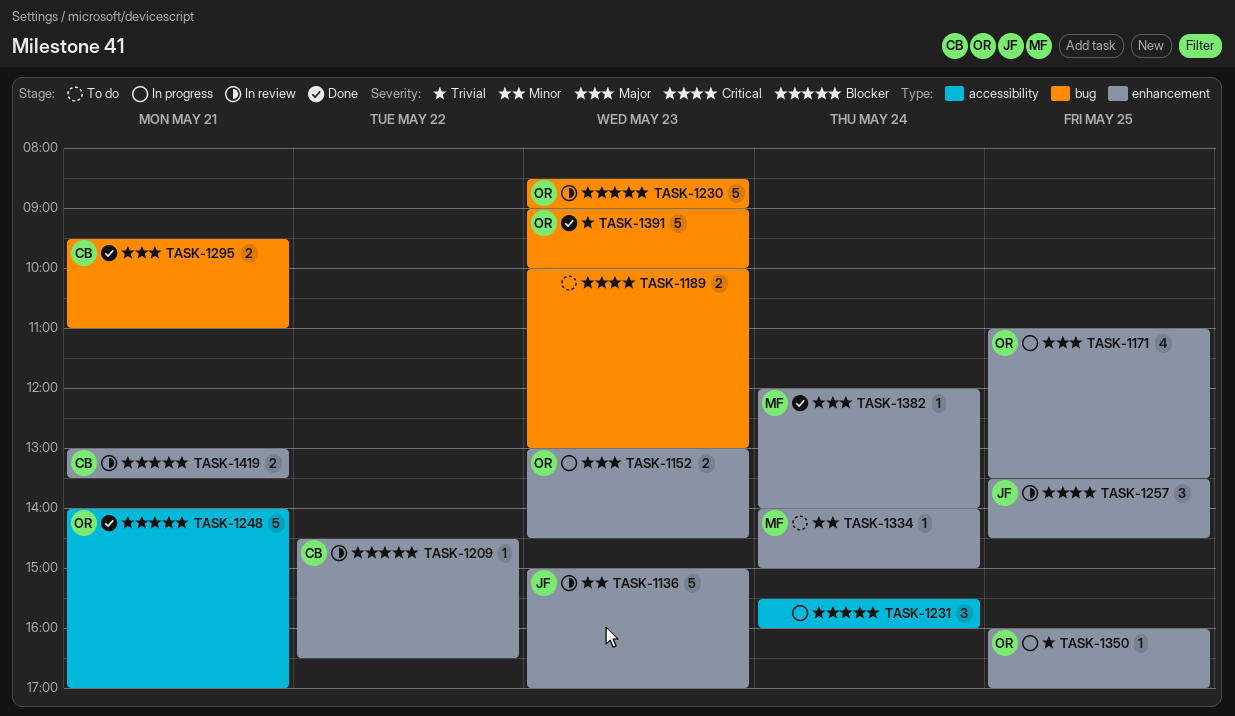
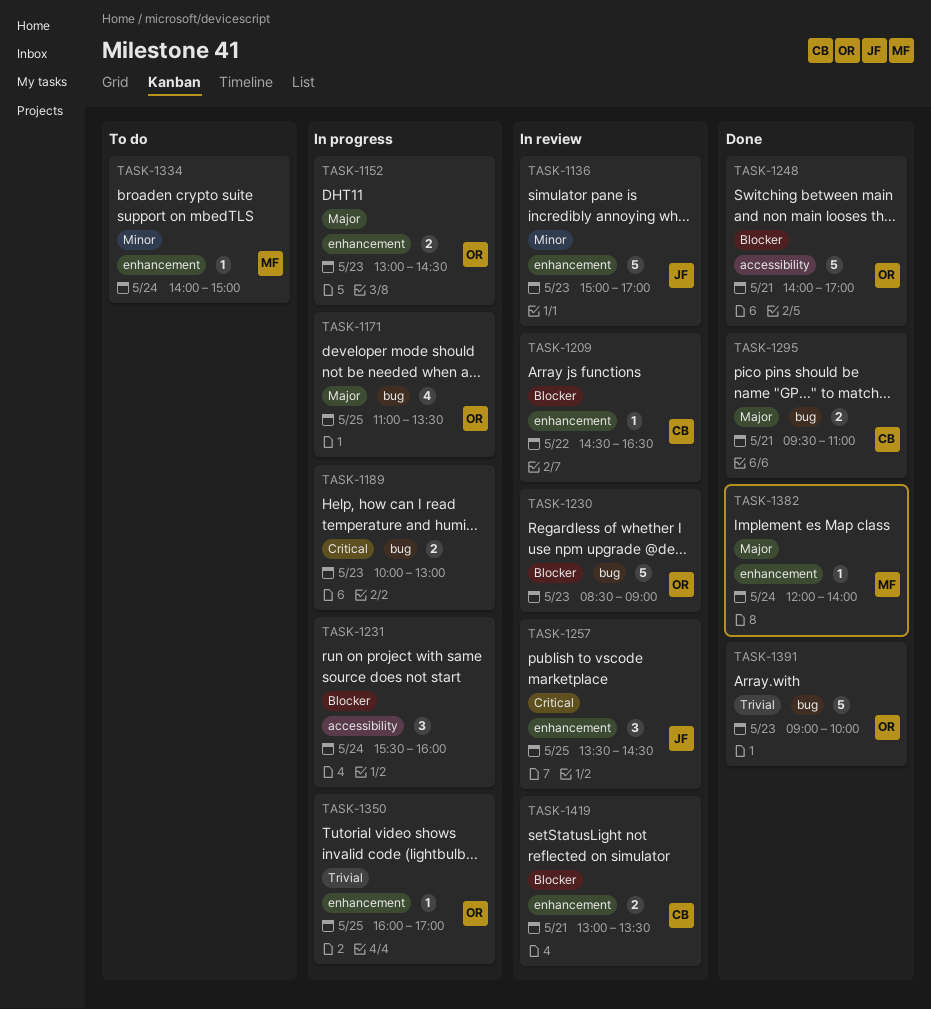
TASK-1171, label: enhancement -> bug
TASK-1189, status: To do -> In progress

